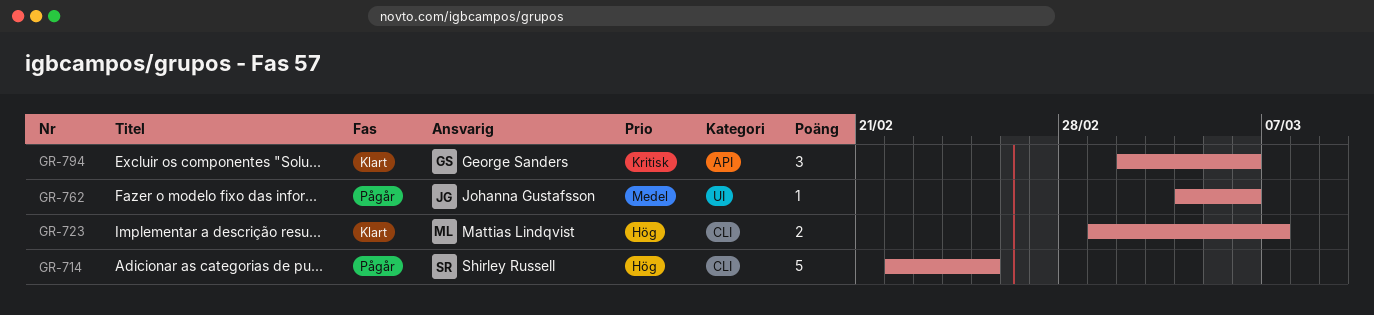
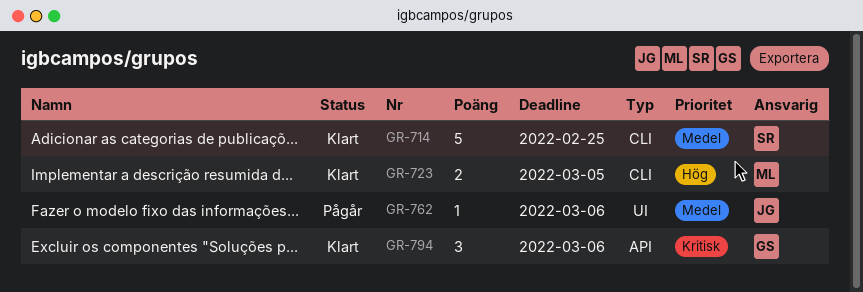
GR-714, status: Pågår -> Klart
GR-714, priority: Hög -> Medel
GR-723, due: Mar 7 -> Mar 5

